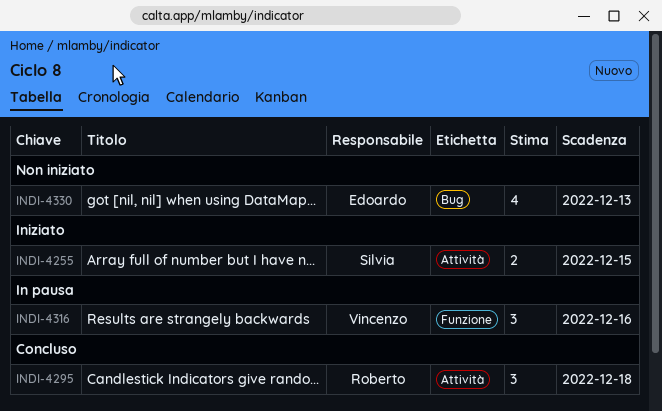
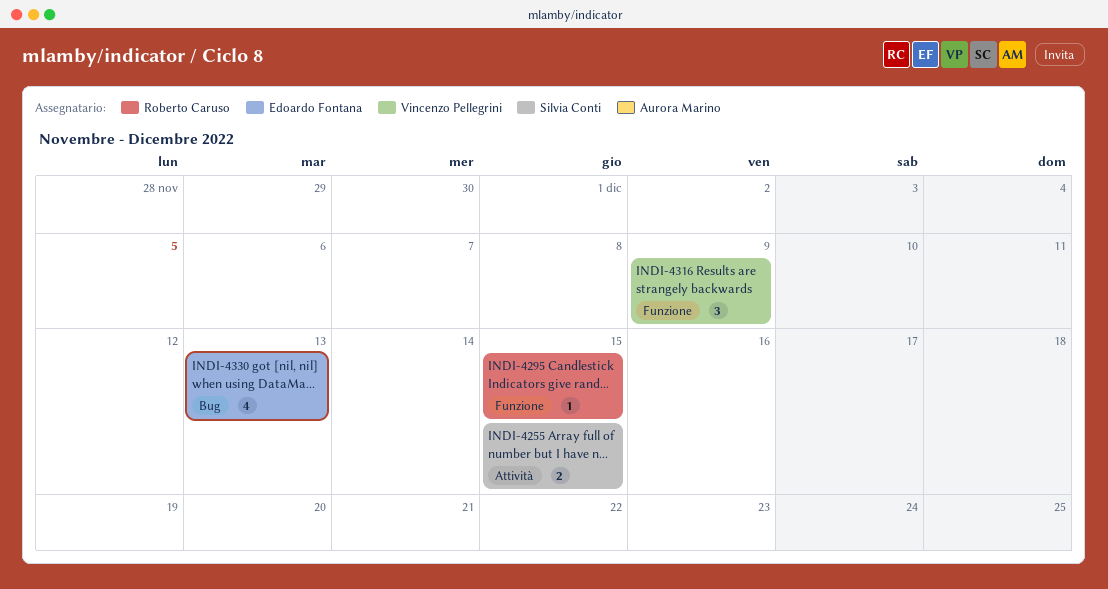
INDI-4295, label: Attività -> Funzione
INDI-4295, estimate: 3 -> 1
INDI-4295, due: Dec 18 -> Dec 15
INDI-4316, due: Dec 16 -> Dec 9

